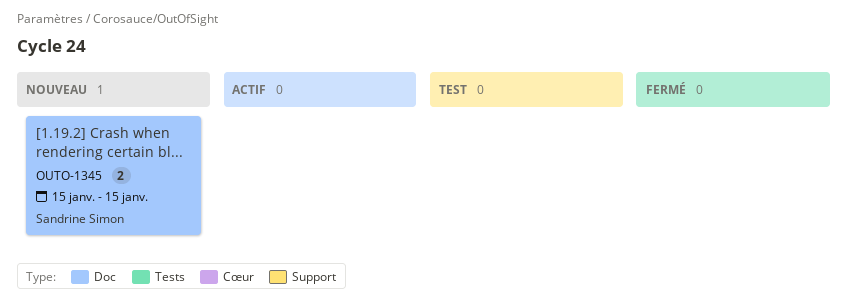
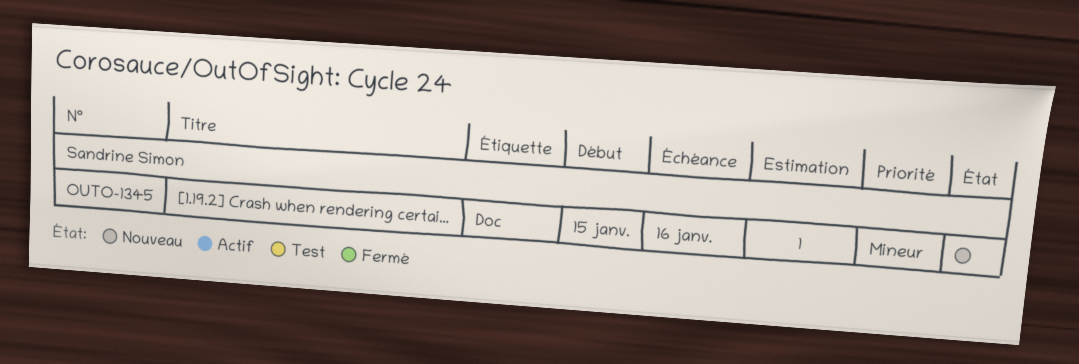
OUTO-1345, estimate: 2 -> 1
OUTO-1345, due: Jan 15 -> Jan 16

